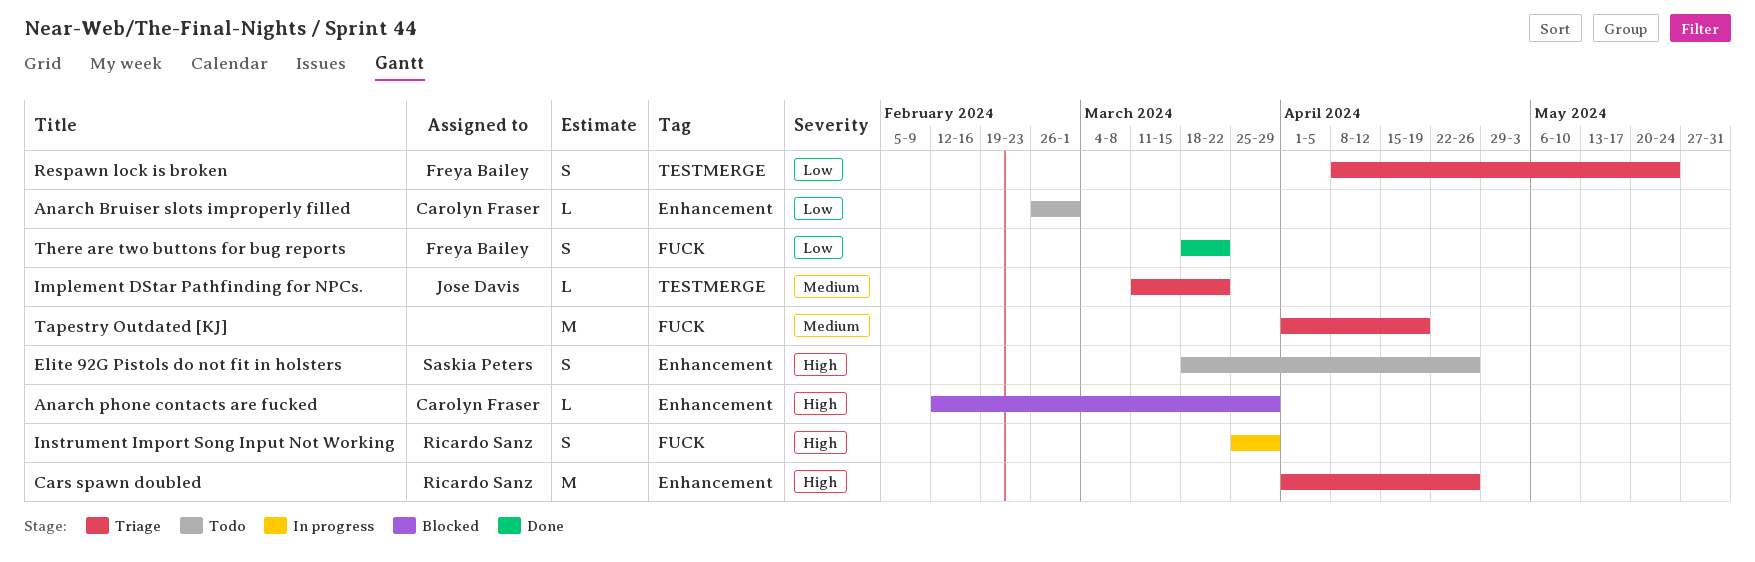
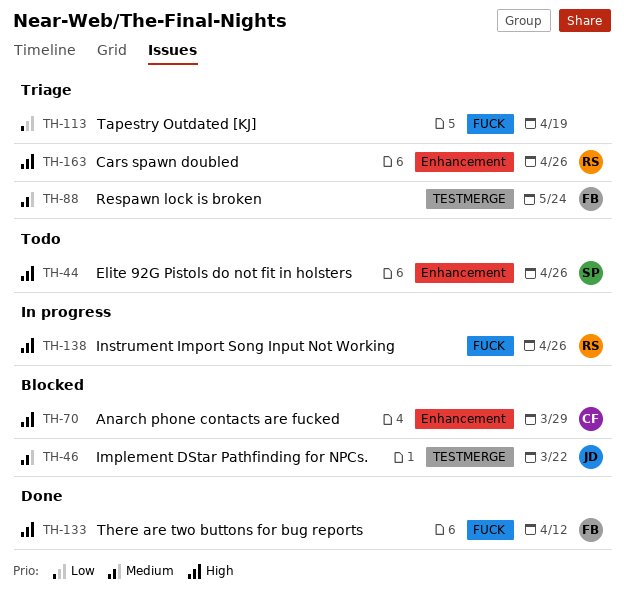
Anarch Bruiser slots improperly filled: present -> none
Implement DStar Pathfinding for NPCs., status: Triage -> Blocked
Instrument Import Song Input Not Working, due: Mar 29 -> Apr 26
Respawn lock is broken, priority: Low -> Medium
Tapestry Outdated [KJ], priority: Medium -> Low
There are two buttons for bug reports, priority: Low -> High
There are two buttons for bug reports, due: Mar 22 -> Apr 12

